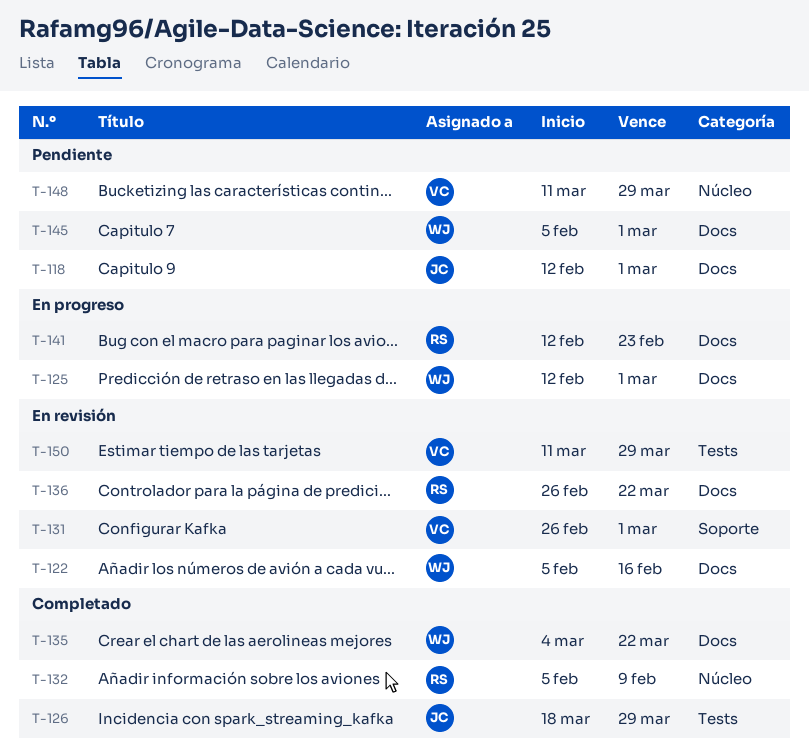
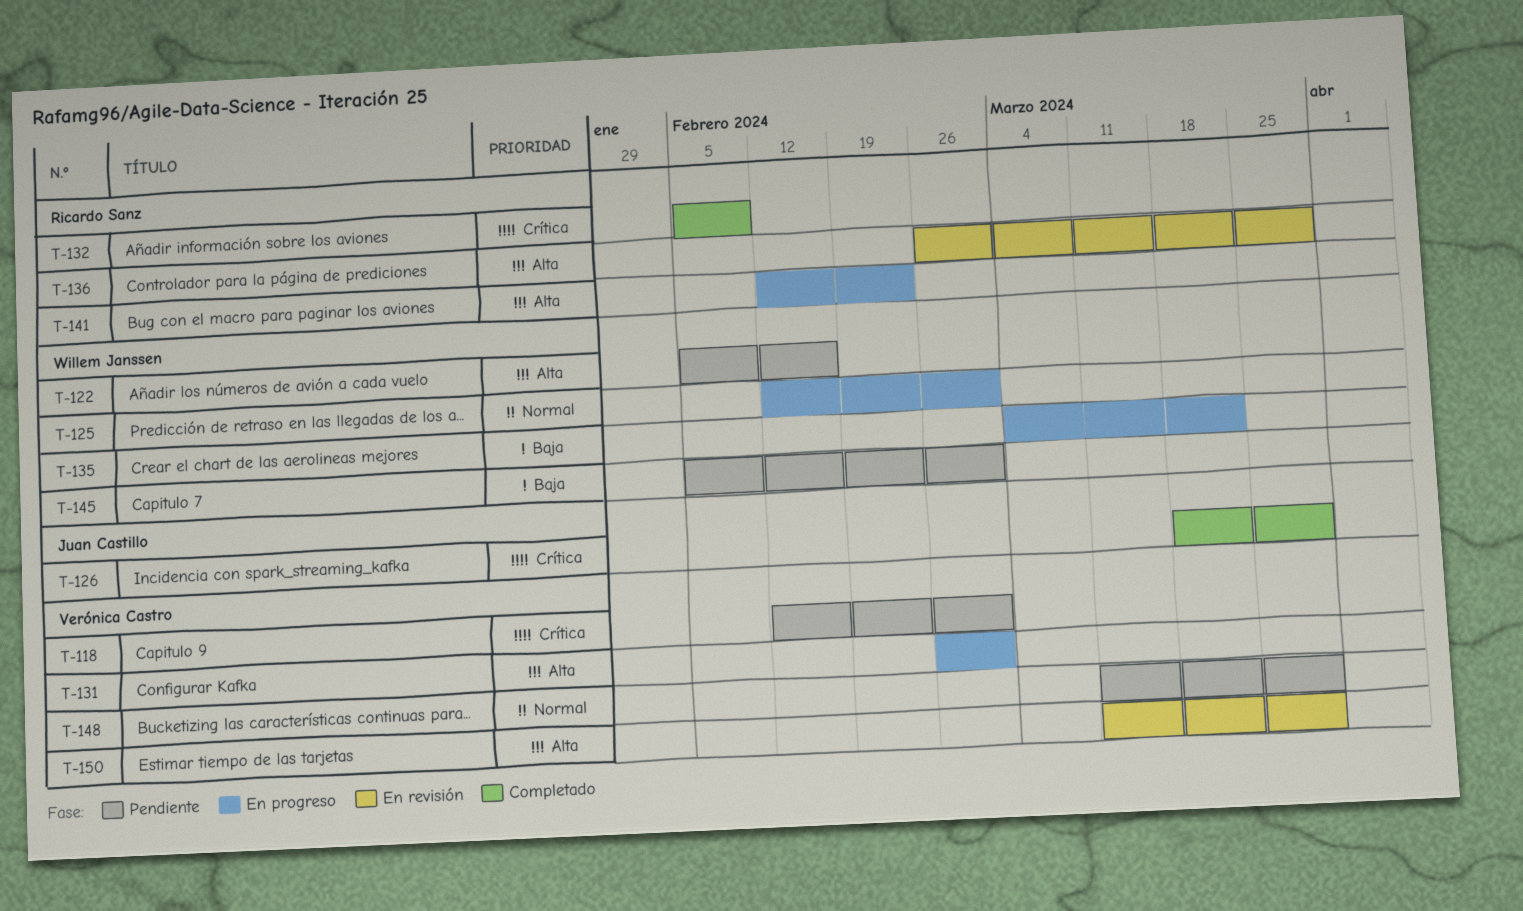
T-118, owner: Juan Castillo -> Verónica Castro
T-122, status: En revisión -> Pendiente
T-131, status: En revisión -> En progreso
T-135, status: Completado -> En progreso
T-136, due: Mar 22 -> Mar 29

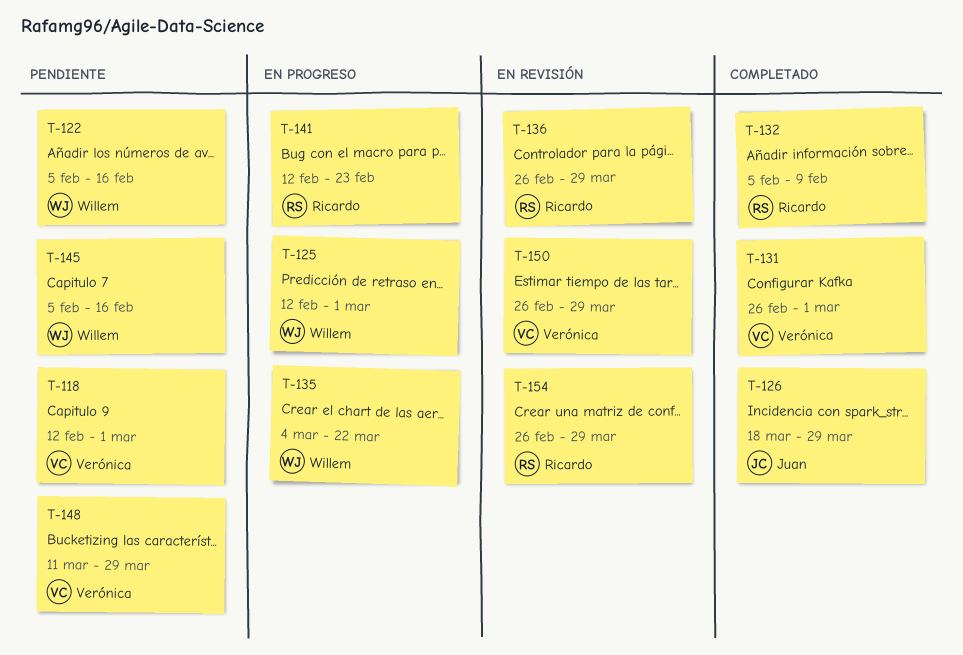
T-131, status: En progreso -> Completado
T-145, due: Mar 1 -> Feb 16
T-150, start: Mar 11 -> Feb 26
T-154: none -> present

